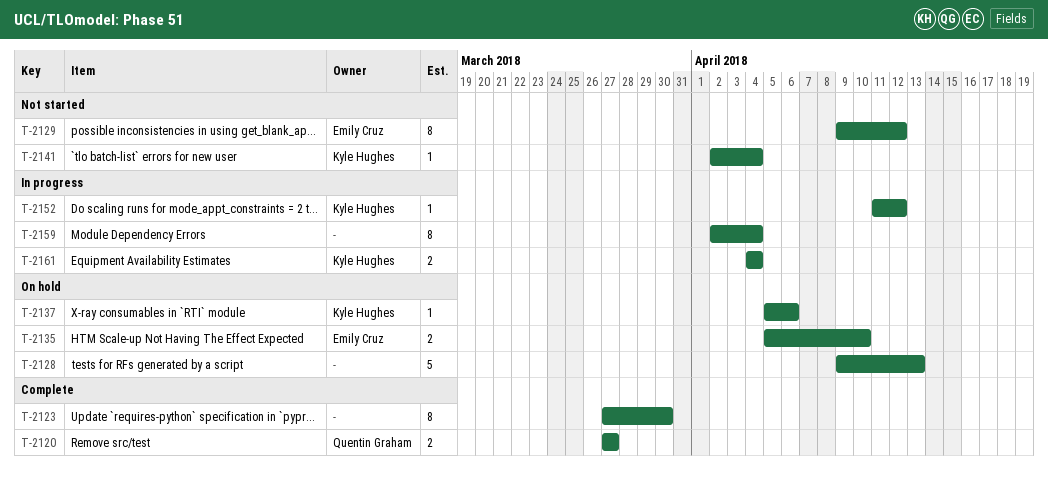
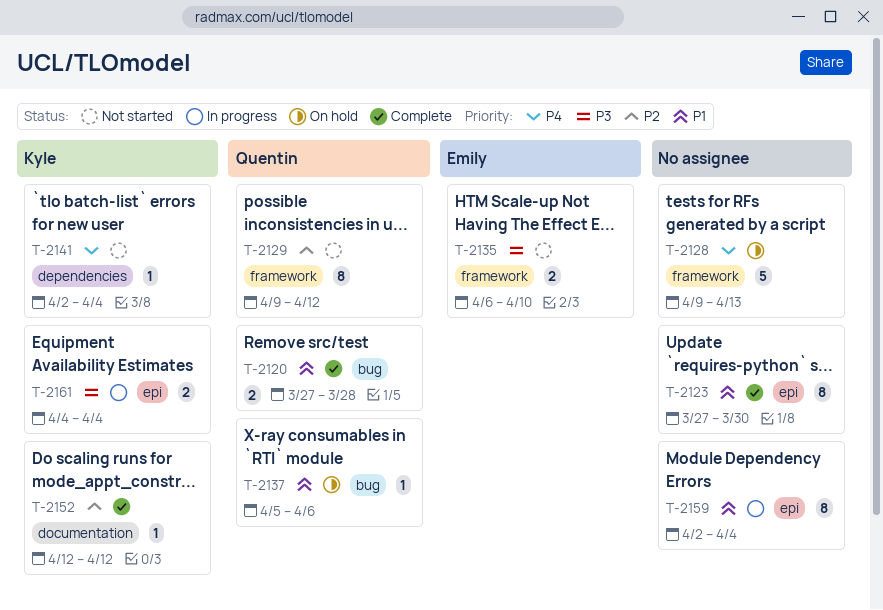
T-2120, due: Mar 27 -> Mar 28
T-2129, owner: Emily Cruz -> Quentin Graham
T-2135, status: On hold -> Not started
T-2135, start: Apr 5 -> Apr 6
T-2137, owner: Kyle Hughes -> Quentin Graham
T-2152, status: In progress -> Complete
T-2152, start: Apr 11 -> Apr 12

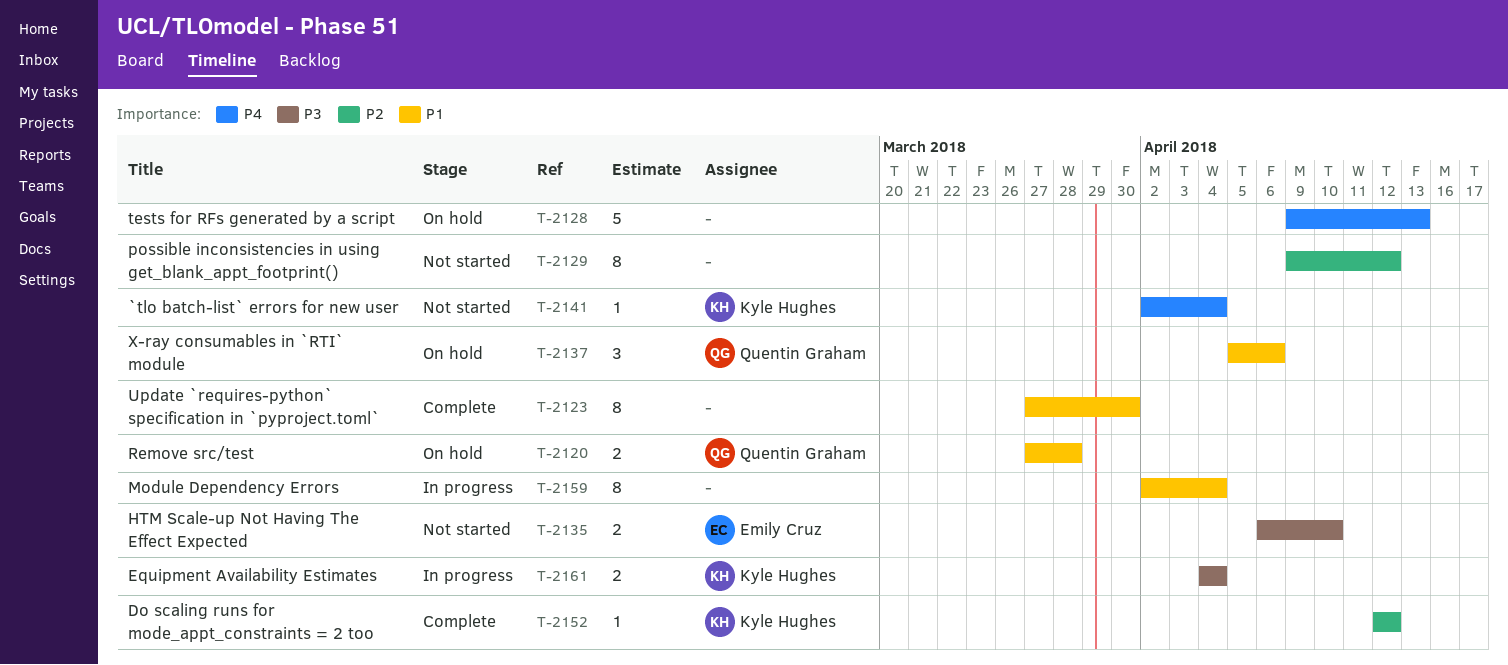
T-2120, status: Complete -> On hold
T-2129, owner: Quentin Graham -> none
T-2137, estimate: 1 -> 3

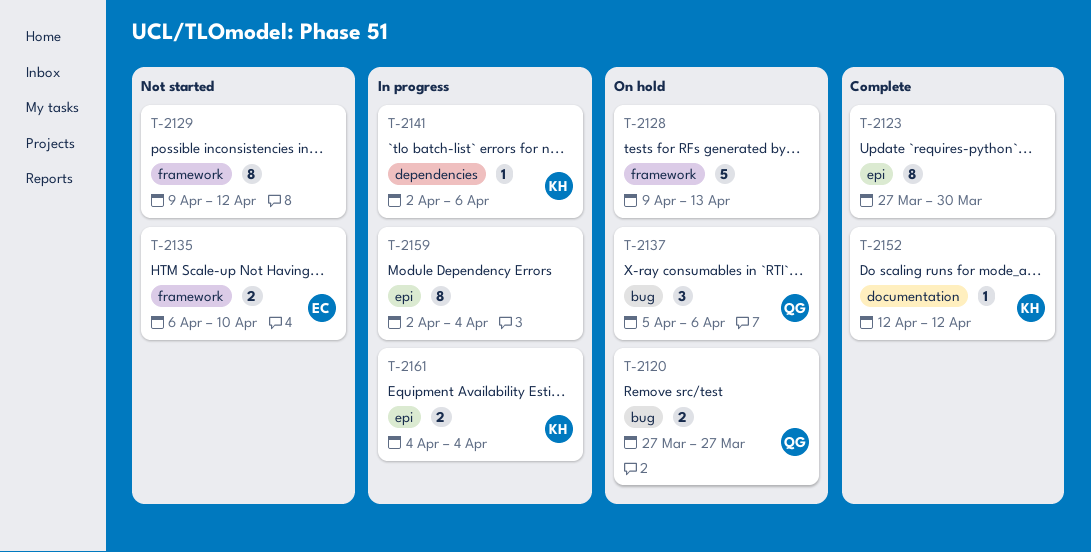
T-2120, due: Mar 28 -> Mar 27
T-2141, status: Not started -> In progress
T-2141, due: Apr 4 -> Apr 6

